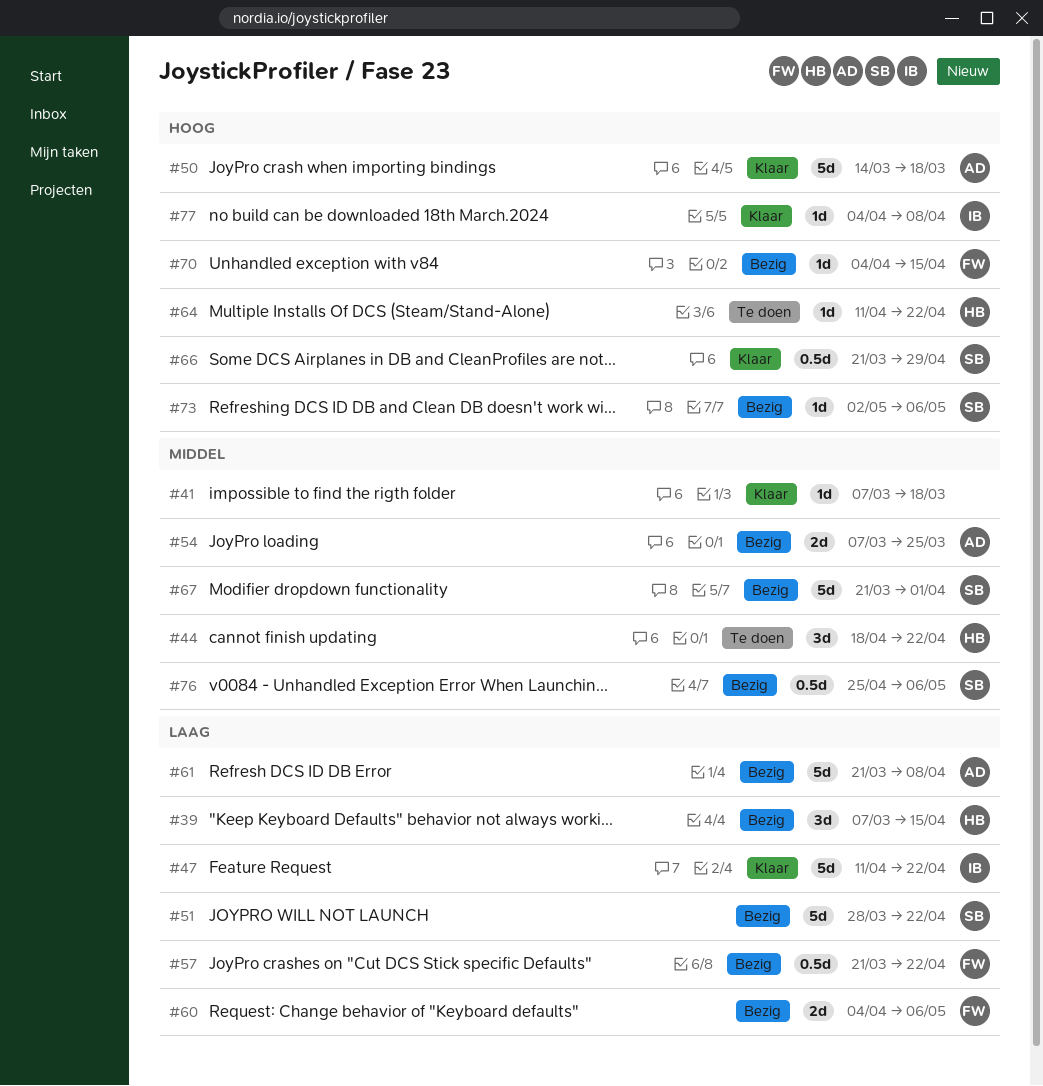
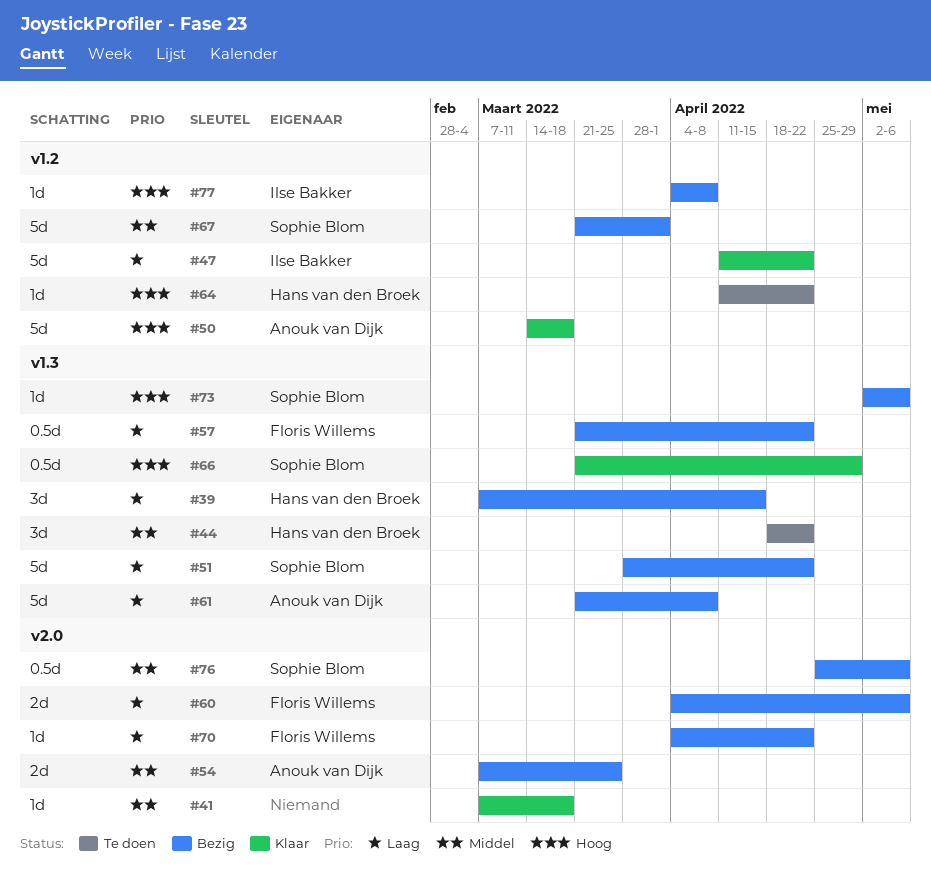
#70, priority: Hoog -> Laag
#70, due: Apr 15 -> Apr 22
#77, status: Klaar -> Bezig

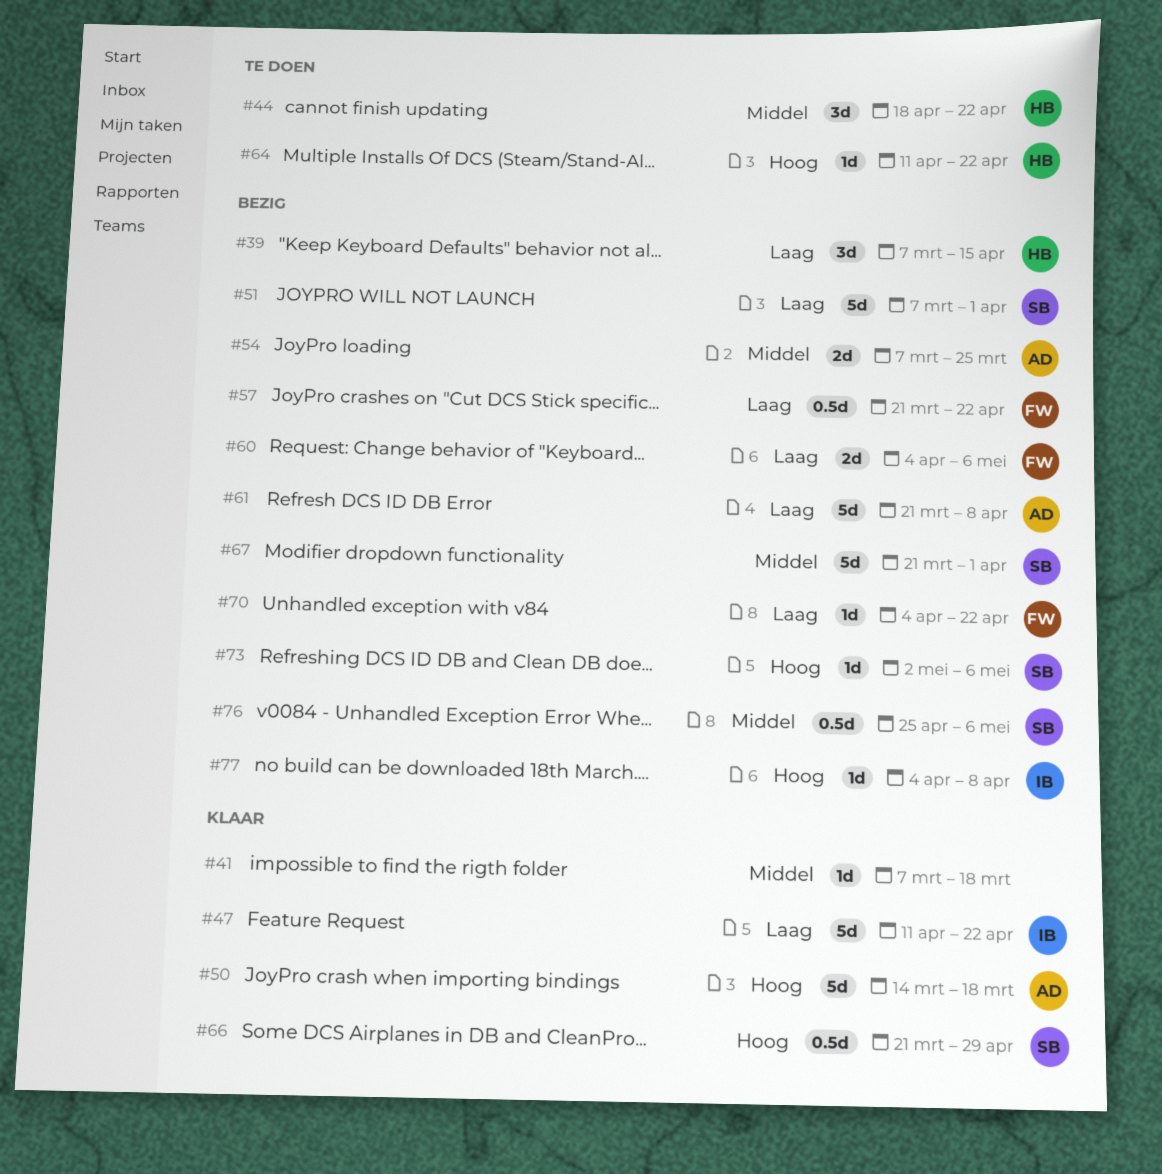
#51, start: Mar 28 -> Mar 7
#51, due: Apr 22 -> Apr 1

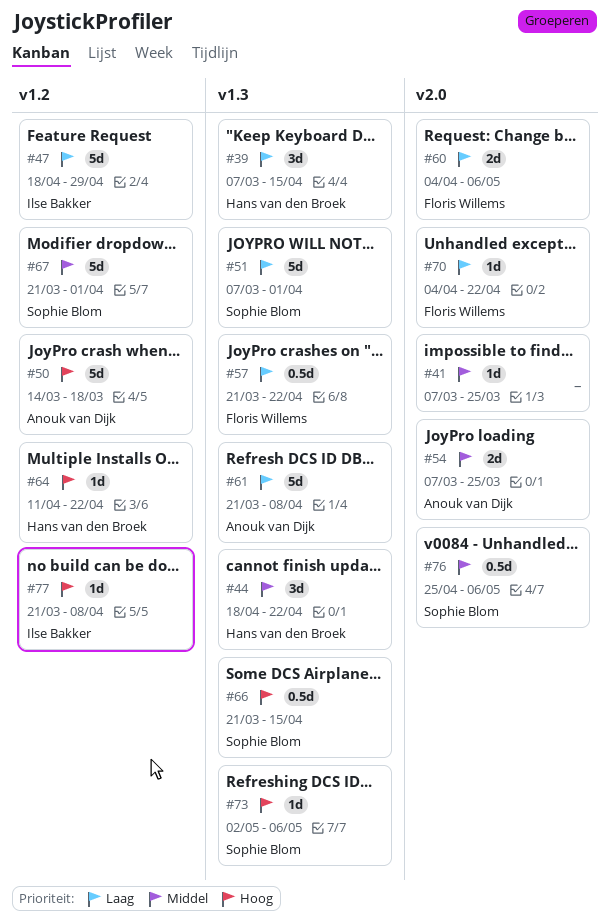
#41, due: Mar 18 -> Mar 25
#47, start: Apr 11 -> Apr 18
#47, due: Apr 22 -> Apr 29
#66, due: Apr 29 -> Apr 15
#77, start: Apr 4 -> Mar 21

